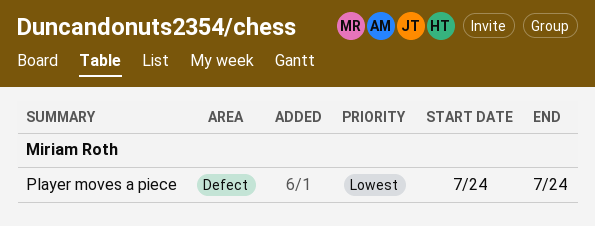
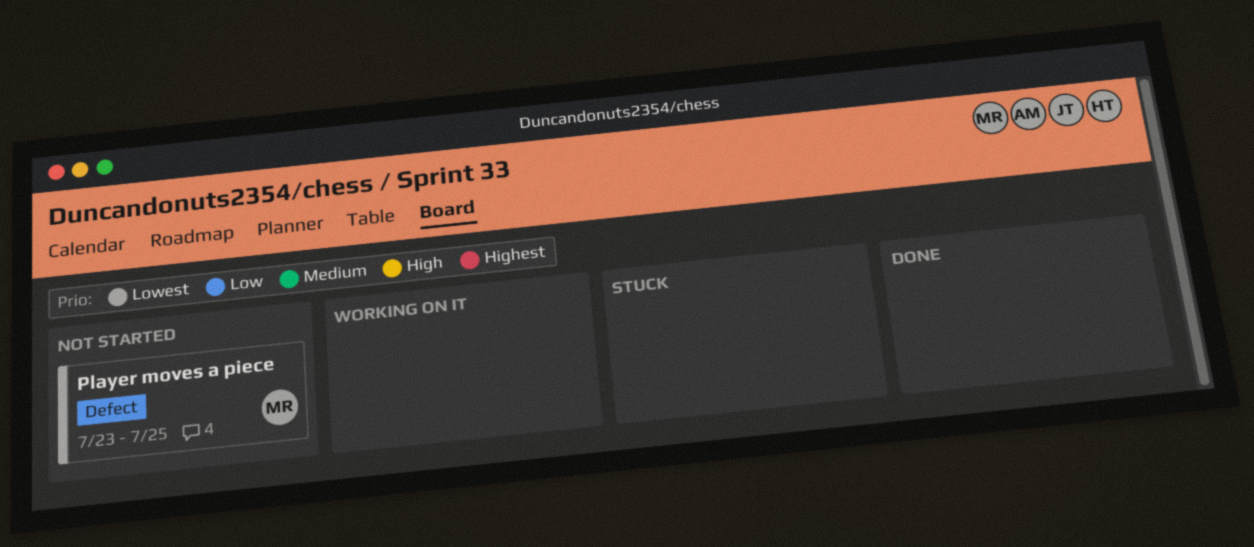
Player moves a piece, start: Jul 24 -> Jul 23
Player moves a piece, due: Jul 24 -> Jul 25

